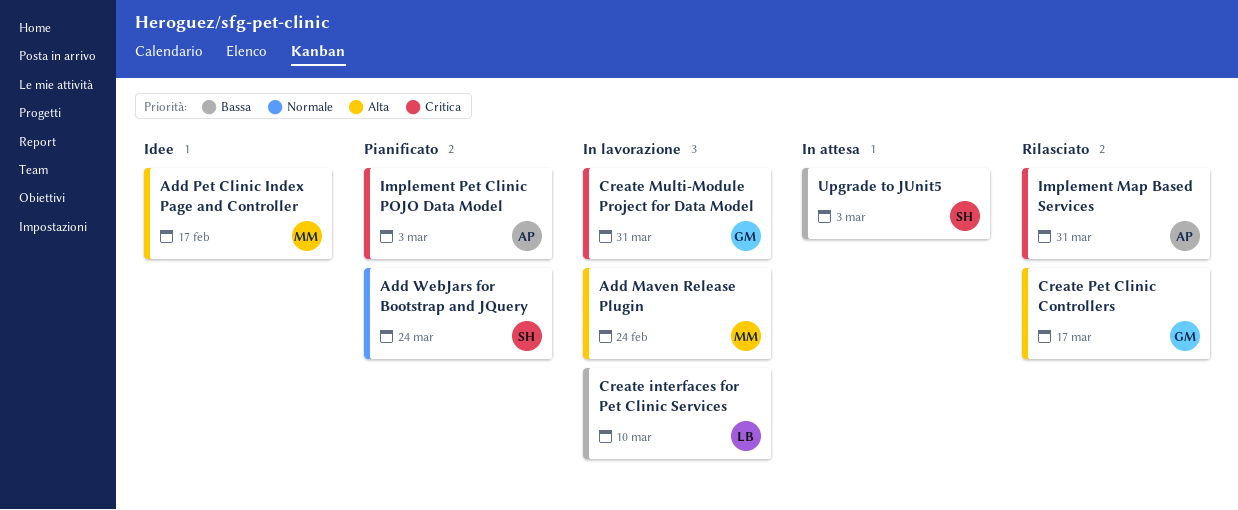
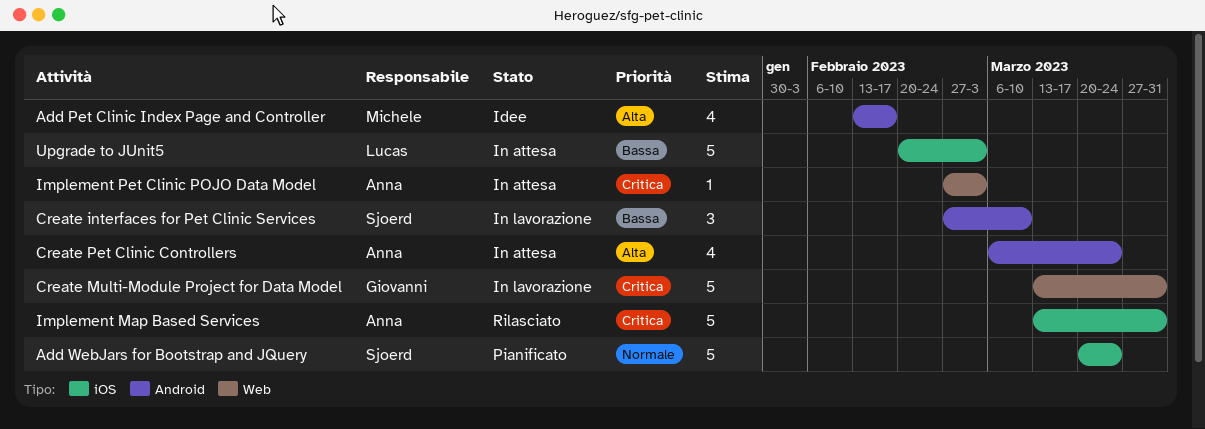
Add Maven Release Plugin: present -> none
Create interfaces for Pet Clinic Services, owner: Lucas -> Sjoerd
Create Pet Clinic Controllers, status: Rilasciato -> In attesa
Create Pet Clinic Controllers, owner: Giovanni -> Anna
Create Pet Clinic Controllers, due: Mar 17 -> Mar 24
Implement Pet Clinic POJO Data Model, status: Pianificato -> In attesa
Upgrade to JUnit5, owner: Sjoerd -> Lucas

